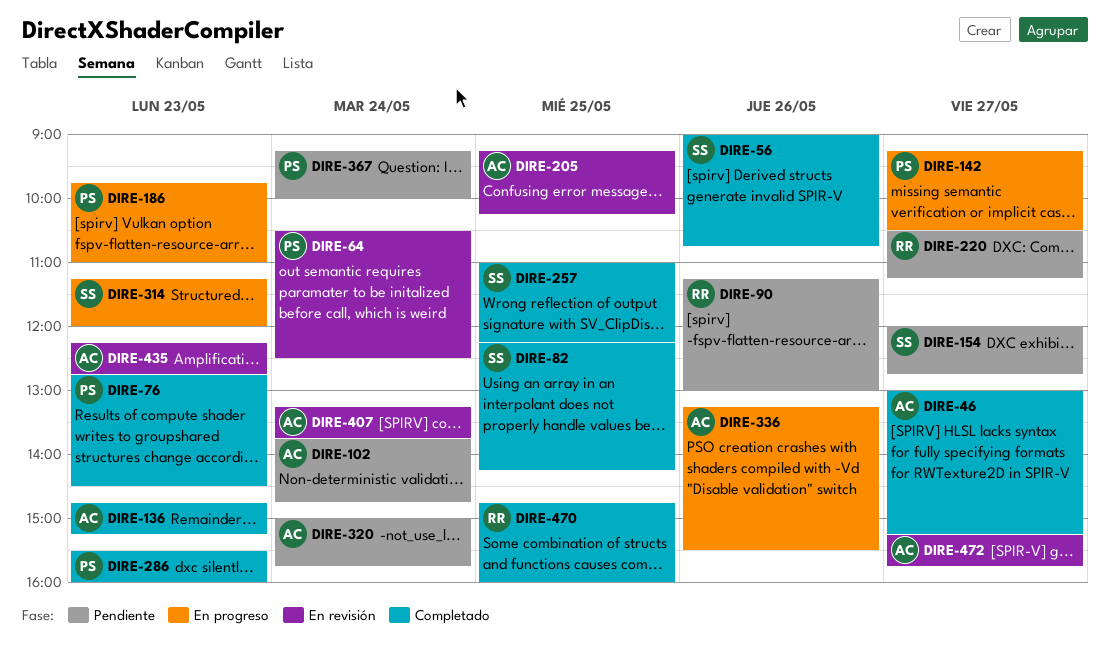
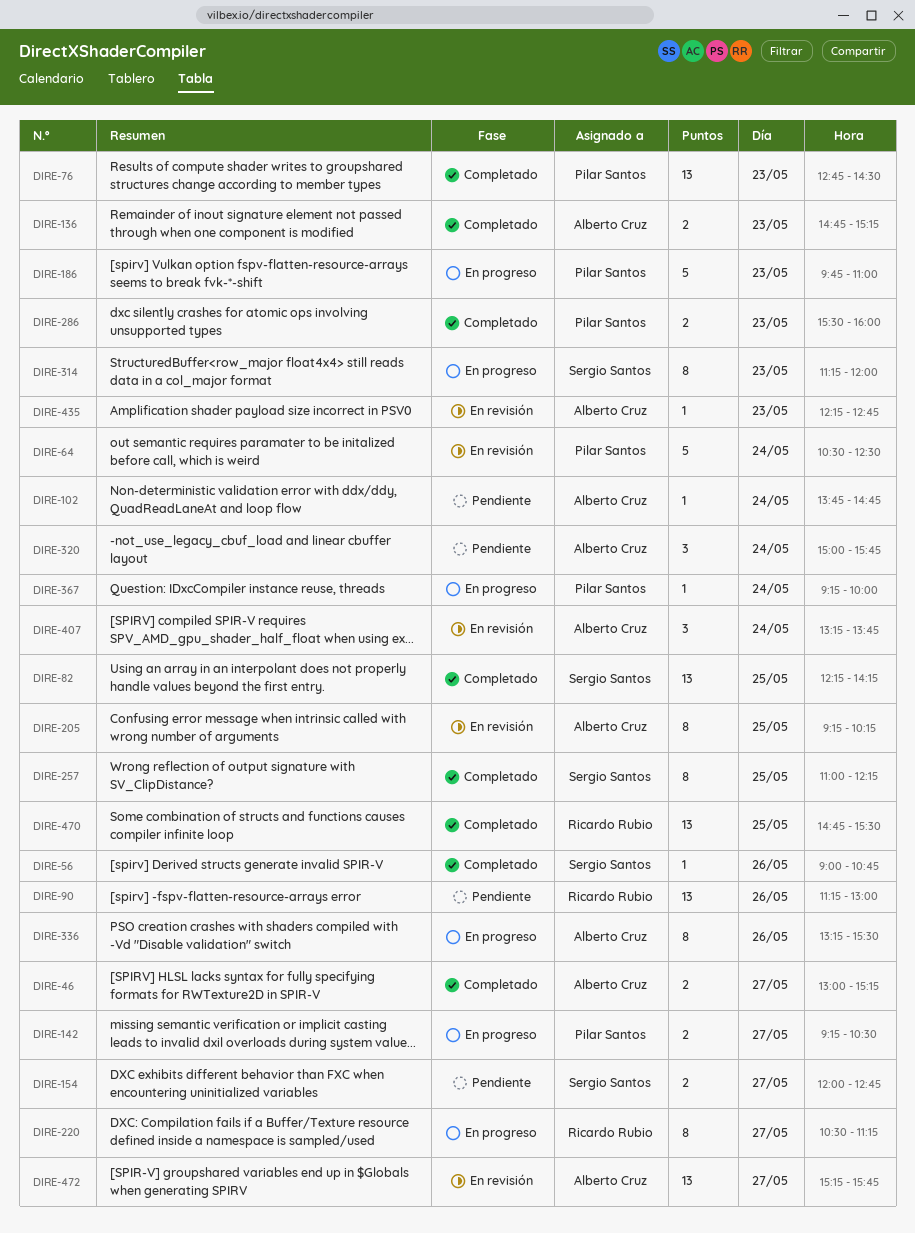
DIRE-220, status: Pendiente -> En progreso
DIRE-367, status: Pendiente -> En progreso
DIRE-470, ends: 16:00 -> 15:30

